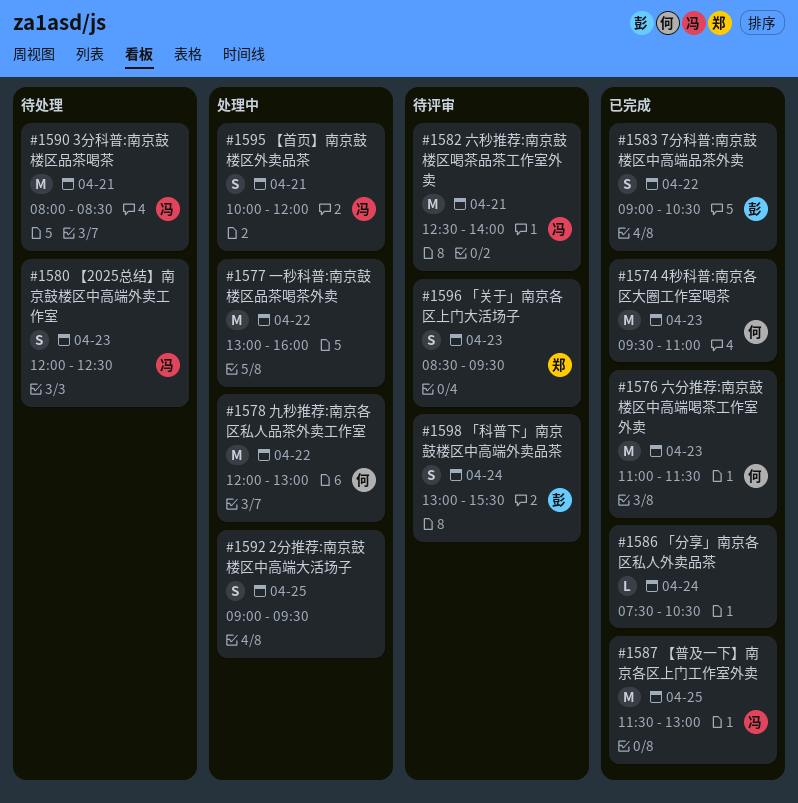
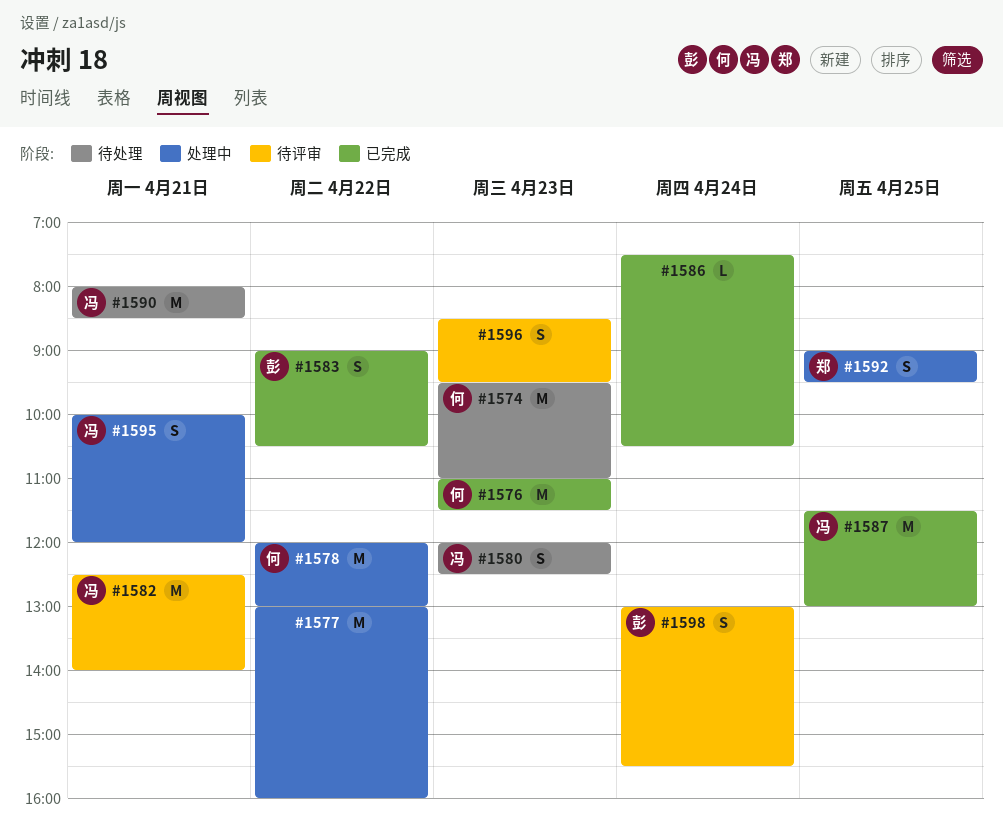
#1574, status: 已完成 -> 待处理
#1592, owner: none -> 郑
#1596, owner: 郑 -> none

